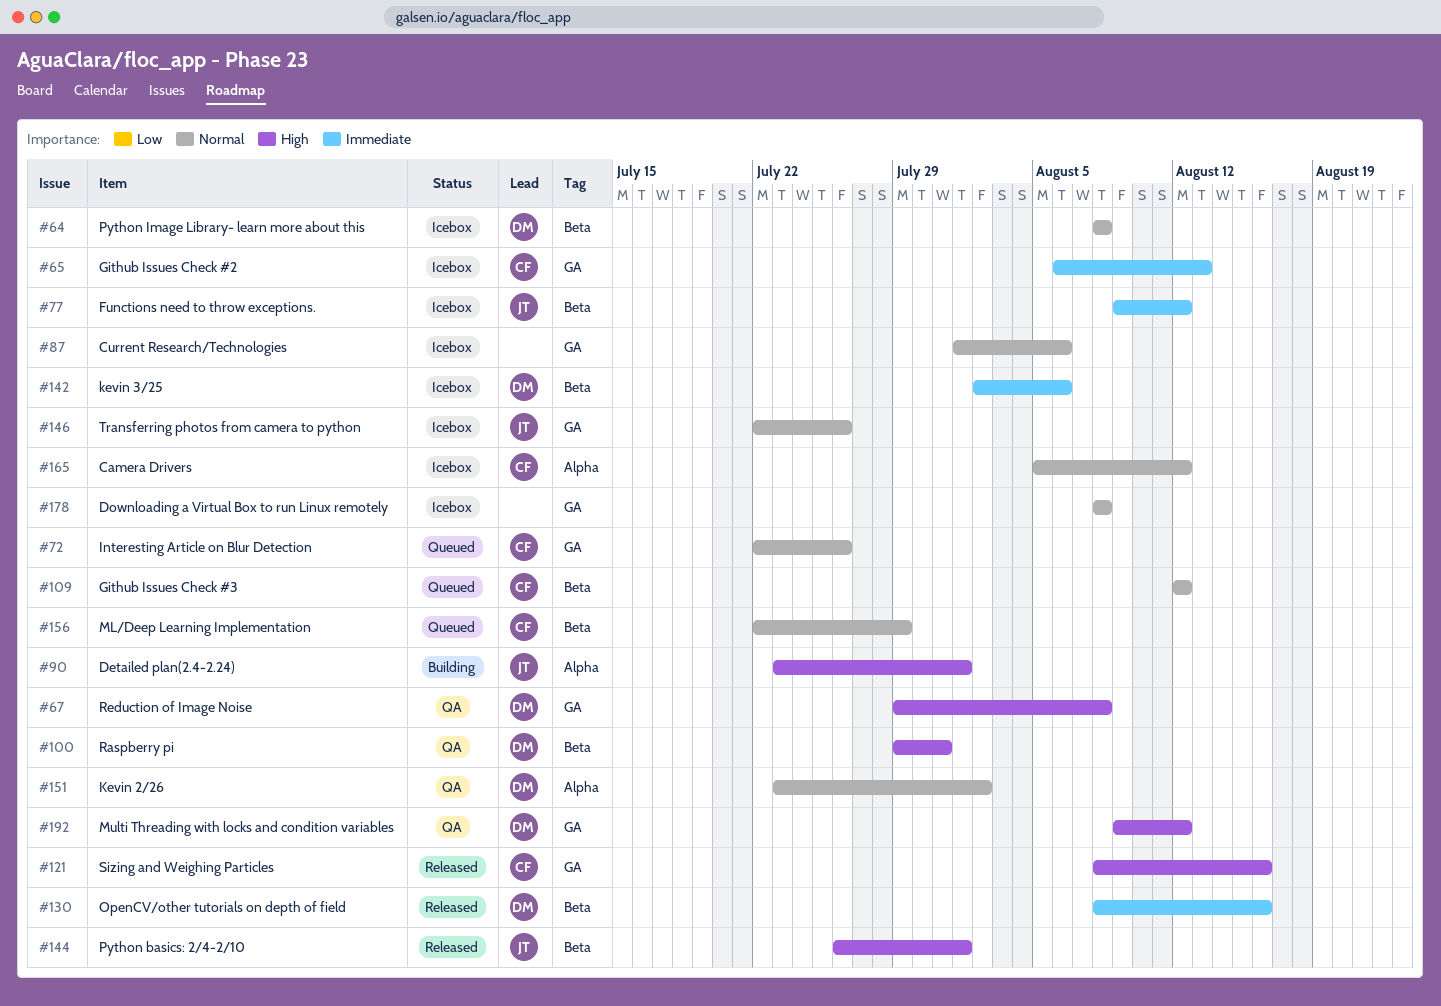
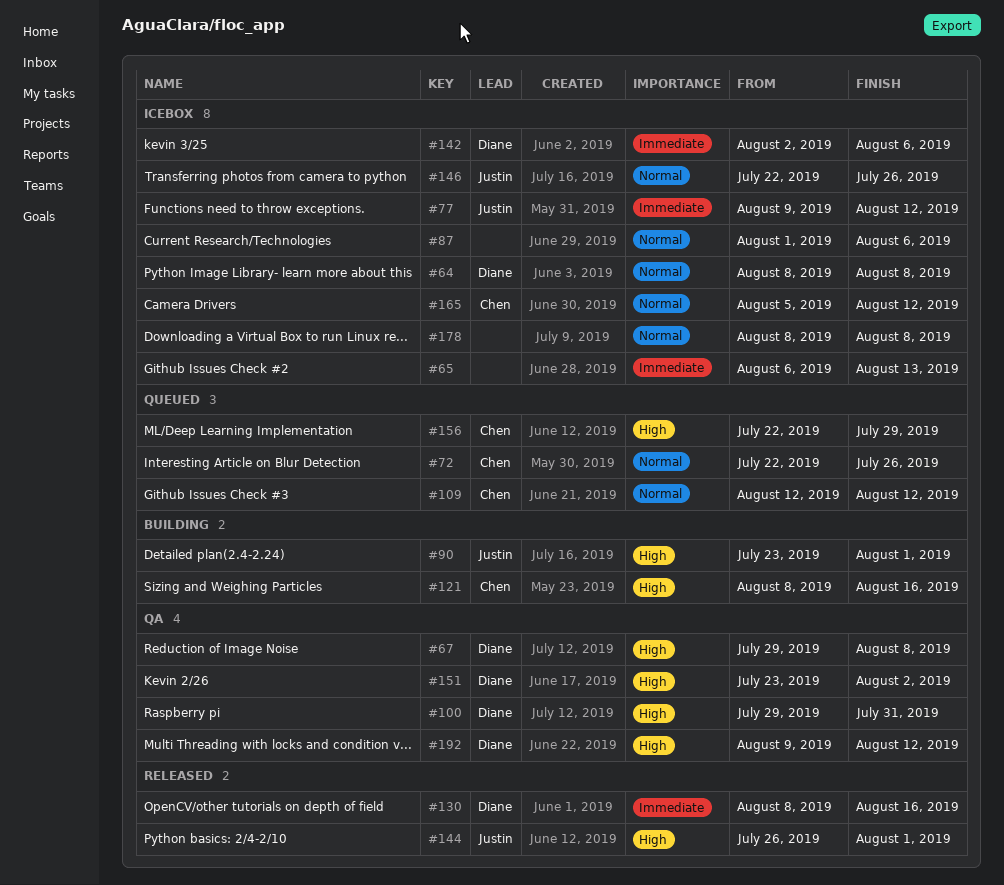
#65, owner: Chen -> none
#121, status: Released -> Building
#151, priority: Normal -> High
#156, priority: Normal -> High

